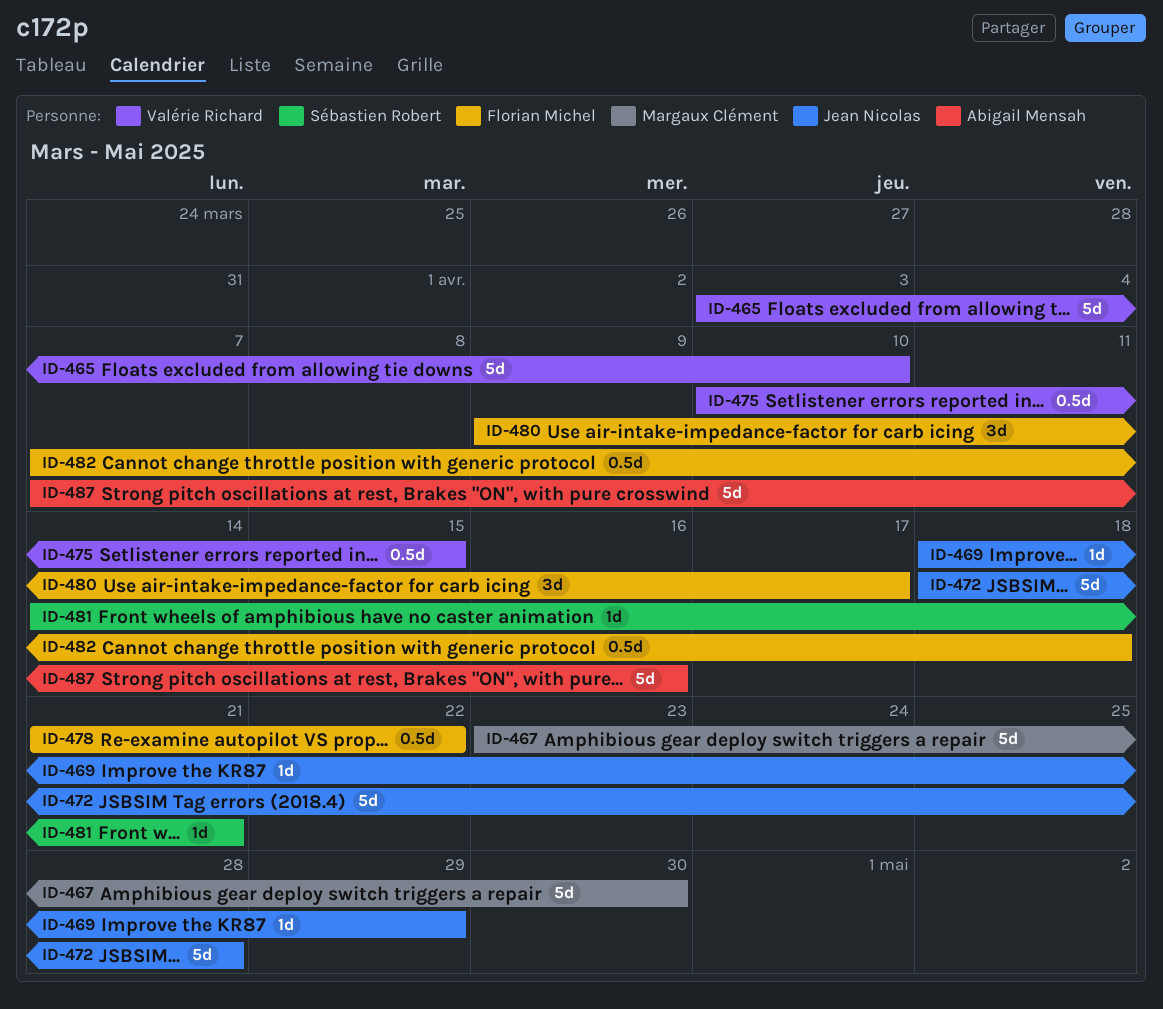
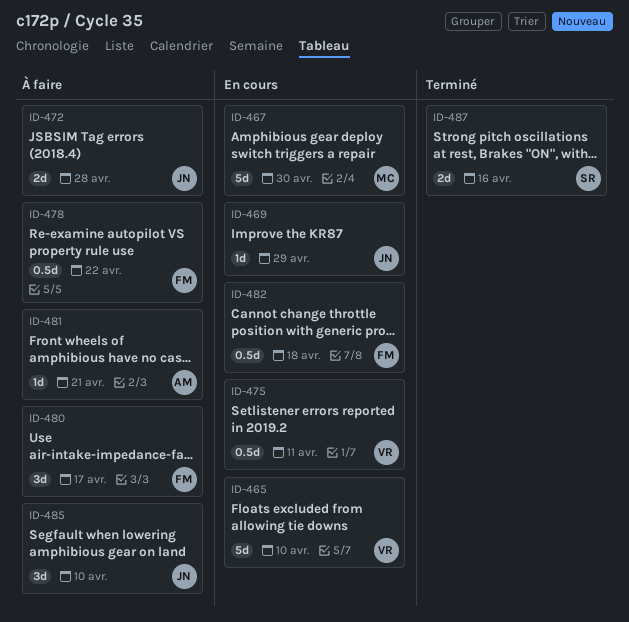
ID-472, estimate: 5d -> 2d
ID-475, due: Apr 15 -> Apr 11
ID-481, owner: Sébastien Robert -> Abigail Mensah
ID-485: none -> present
ID-487, owner: Abigail Mensah -> Sébastien Robert
ID-487, estimate: 5d -> 2d

